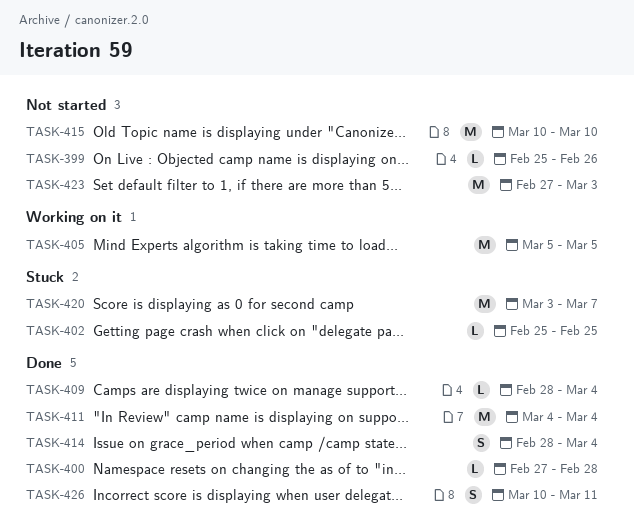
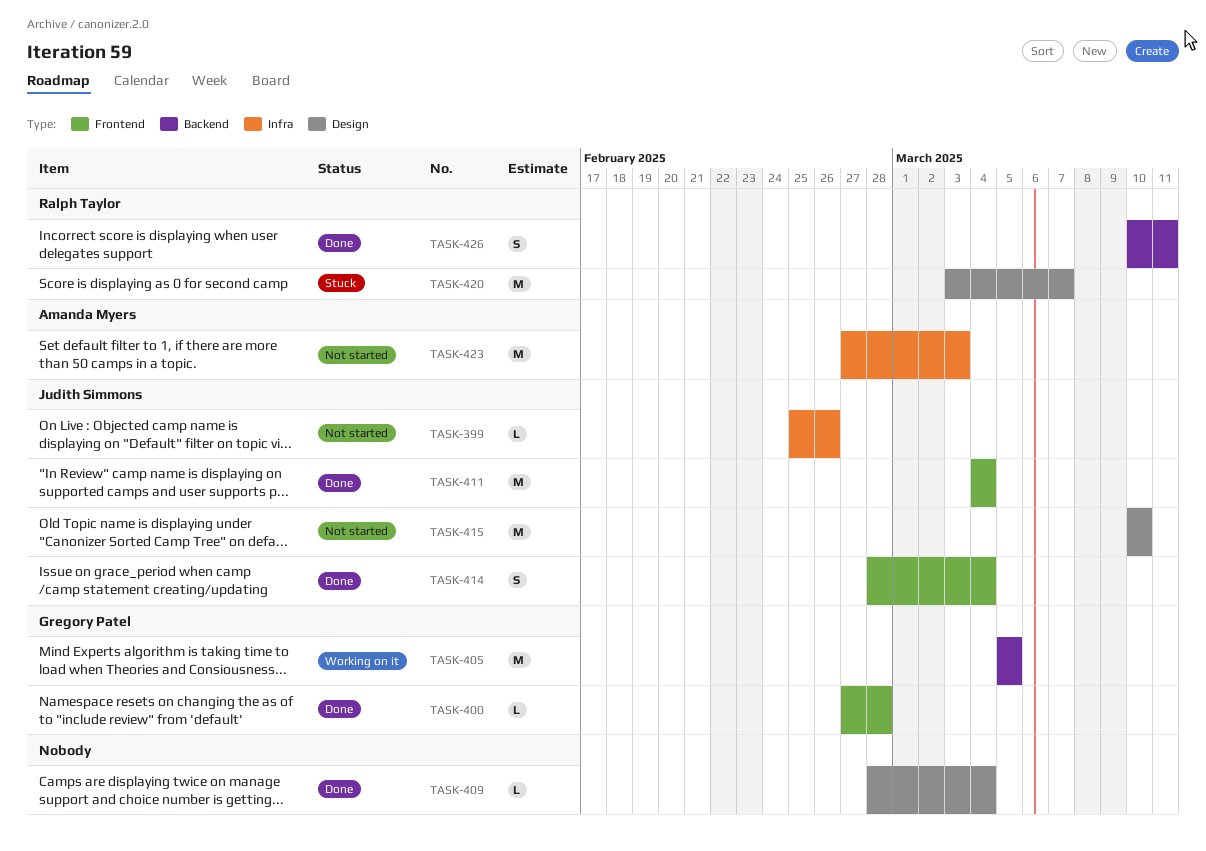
TASK-402: present -> none

